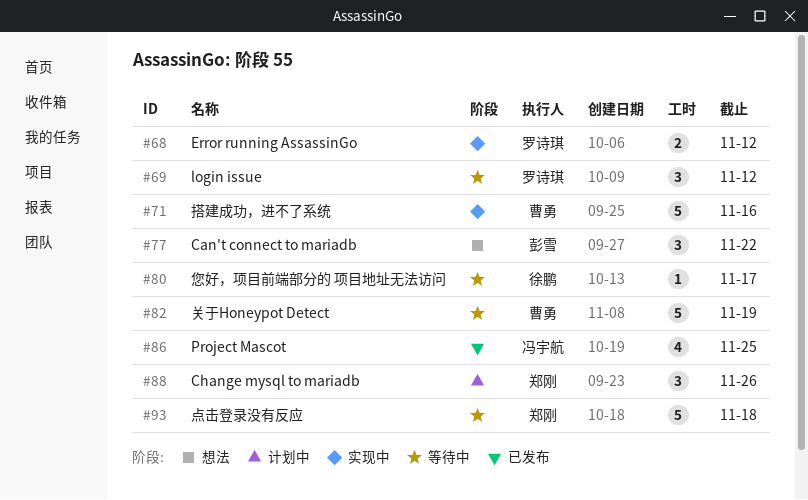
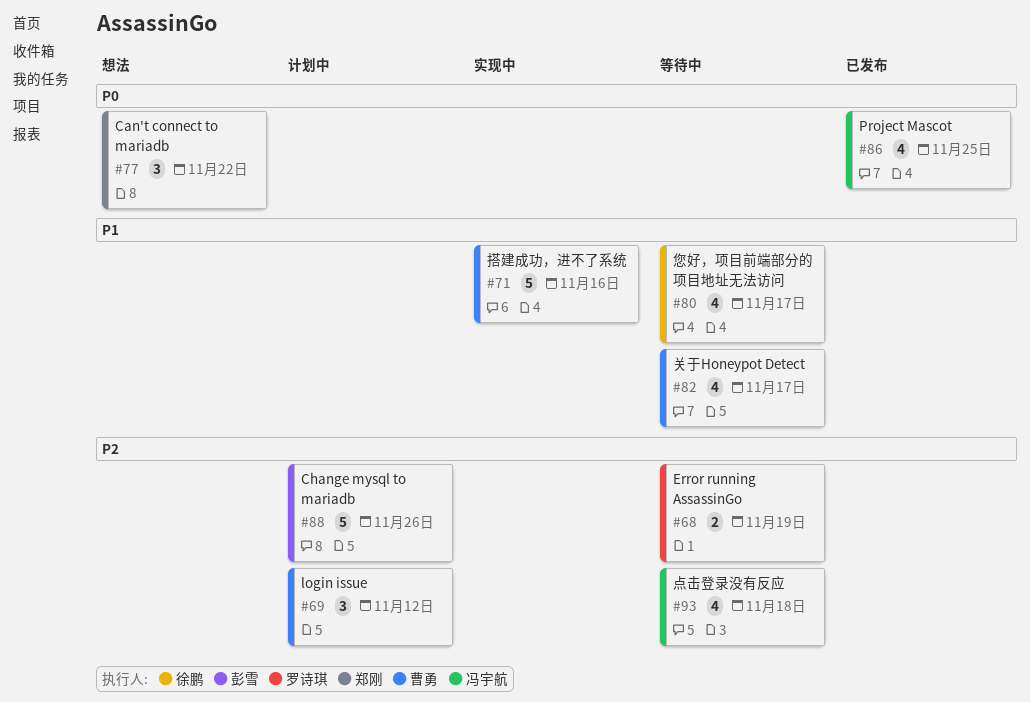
#68, status: 实现中 -> 等待中
#68, due: Nov 12 -> Nov 19
#69, status: 等待中 -> 计划中
#69, owner: 罗诗琪 -> 曹勇
#77, owner: 彭雪 -> 郑刚
#80, estimate: 1 -> 4
#82, estimate: 5 -> 4
#82, due: Nov 19 -> Nov 17
#88, owner: 郑刚 -> 彭雪
#88, estimate: 3 -> 5
#93, owner: 郑刚 -> 冯宇航
#93, estimate: 5 -> 4

